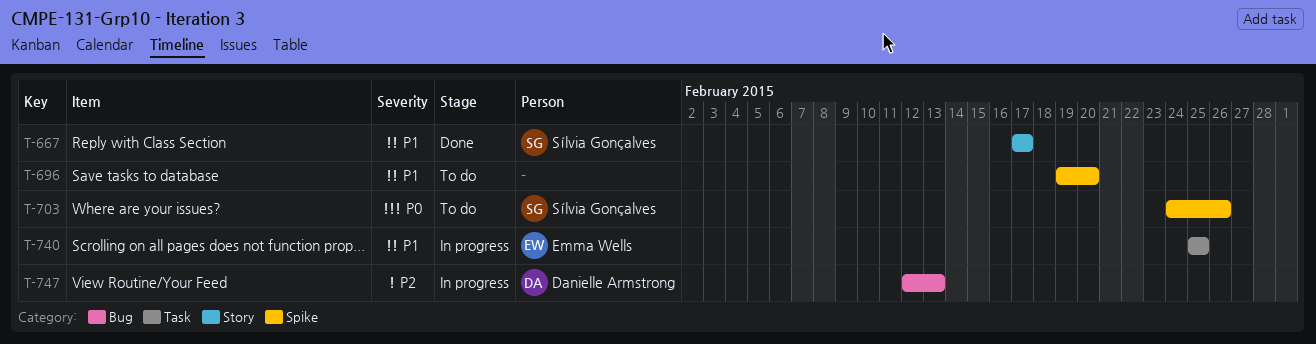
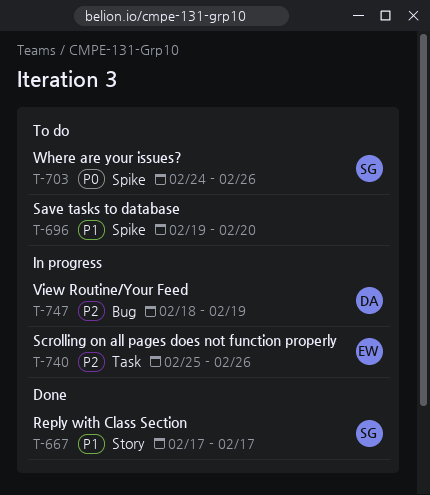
T-740, priority: P1 -> P2
T-740, due: Feb 25 -> Feb 26
T-747, start: Feb 12 -> Feb 18
T-747, due: Feb 13 -> Feb 19

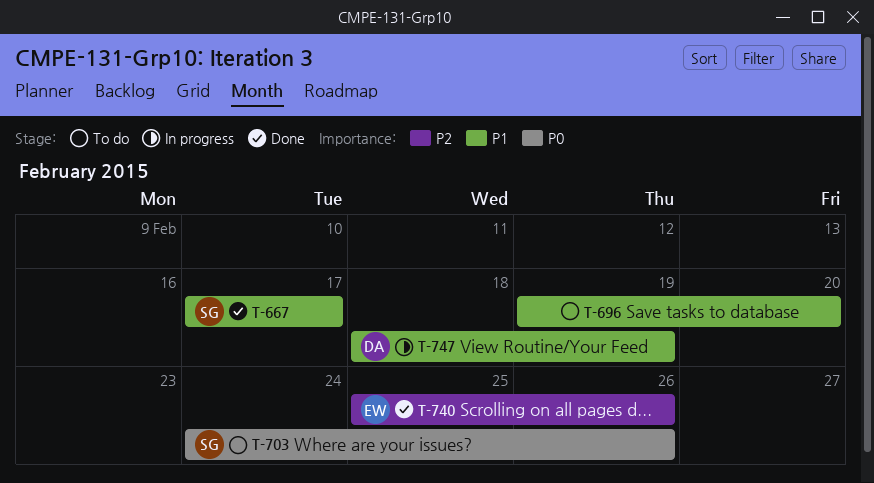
T-740, status: In progress -> Done
T-747, priority: P2 -> P1

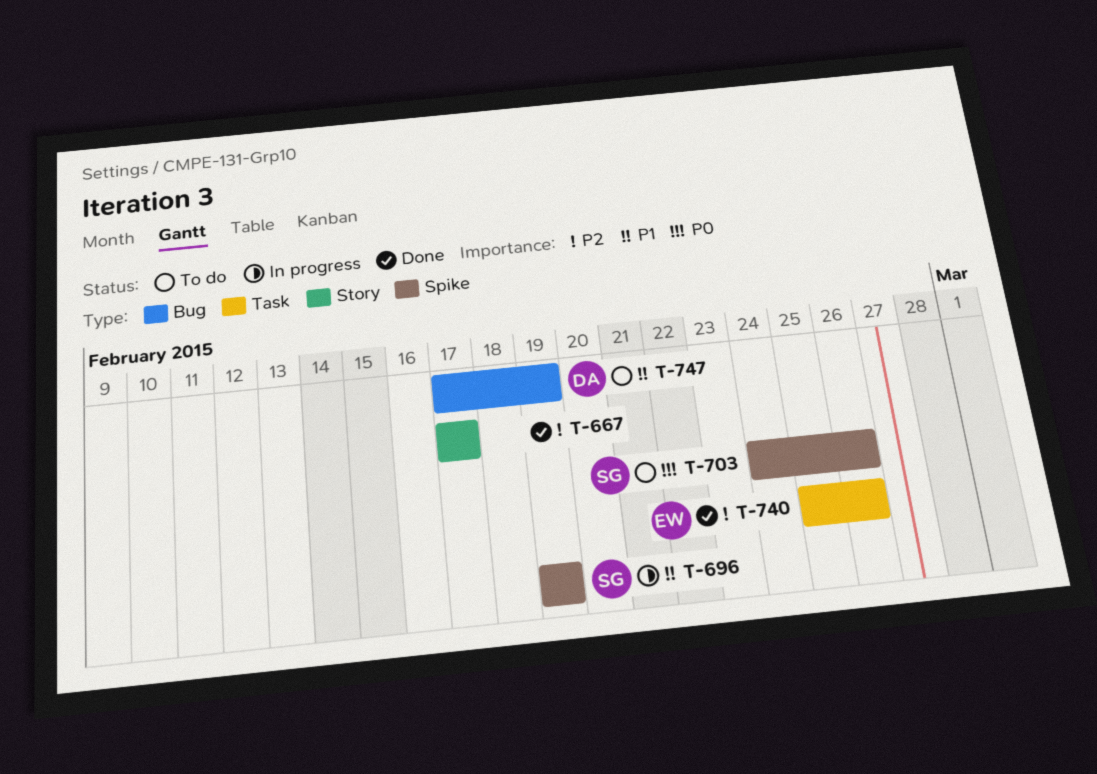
T-667, owner: SG -> none
T-667, priority: P1 -> P2
T-696, status: To do -> In progress
T-696, owner: none -> SG
T-696, due: Feb 20 -> Feb 19
T-747, status: In progress -> To do
T-747, start: Feb 18 -> Feb 17

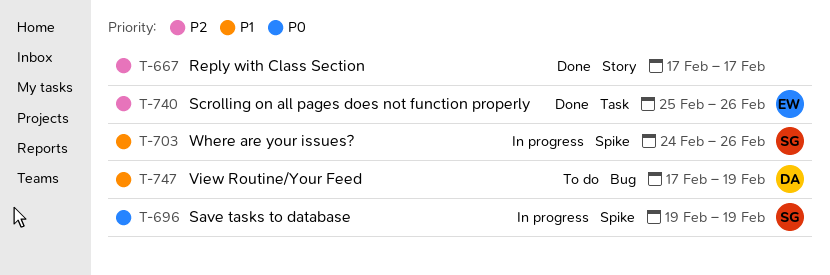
T-696, priority: P1 -> P0
T-703, status: To do -> In progress
T-703, priority: P0 -> P1

